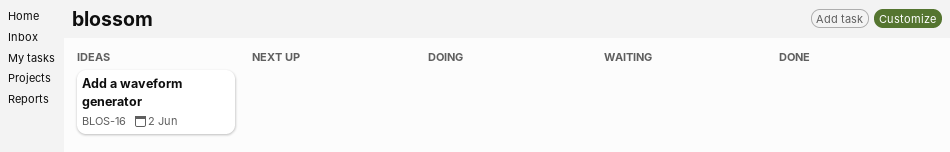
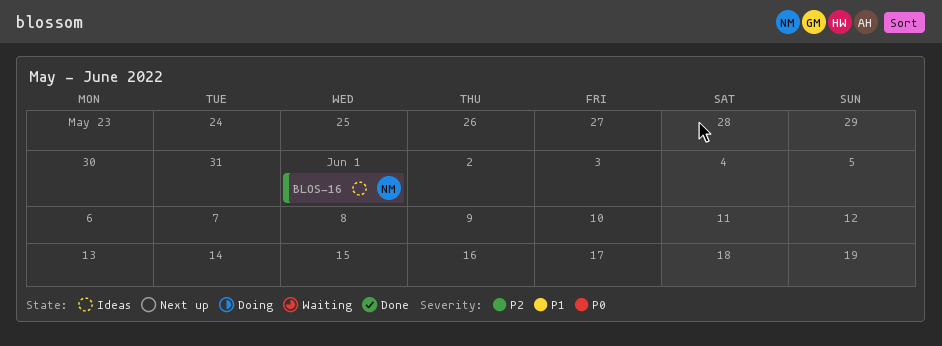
BLOS-16, due: Jun 2 -> Jun 1

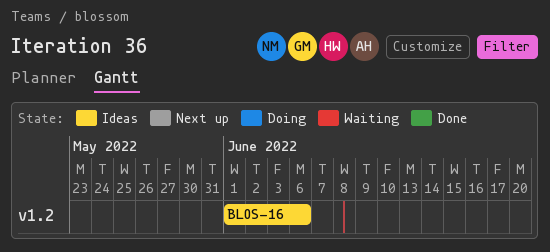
BLOS-16, due: Jun 1 -> Jun 6

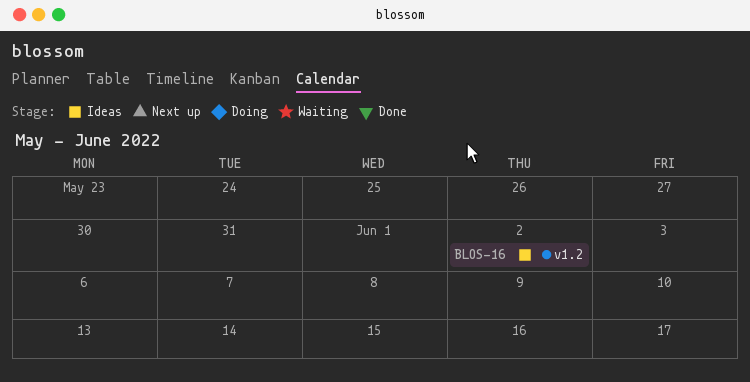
BLOS-16, due: Jun 6 -> Jun 2

